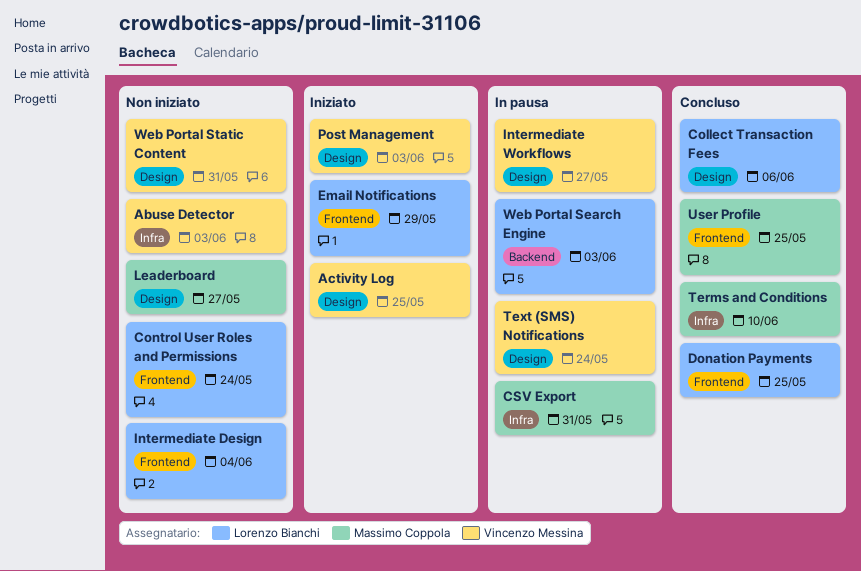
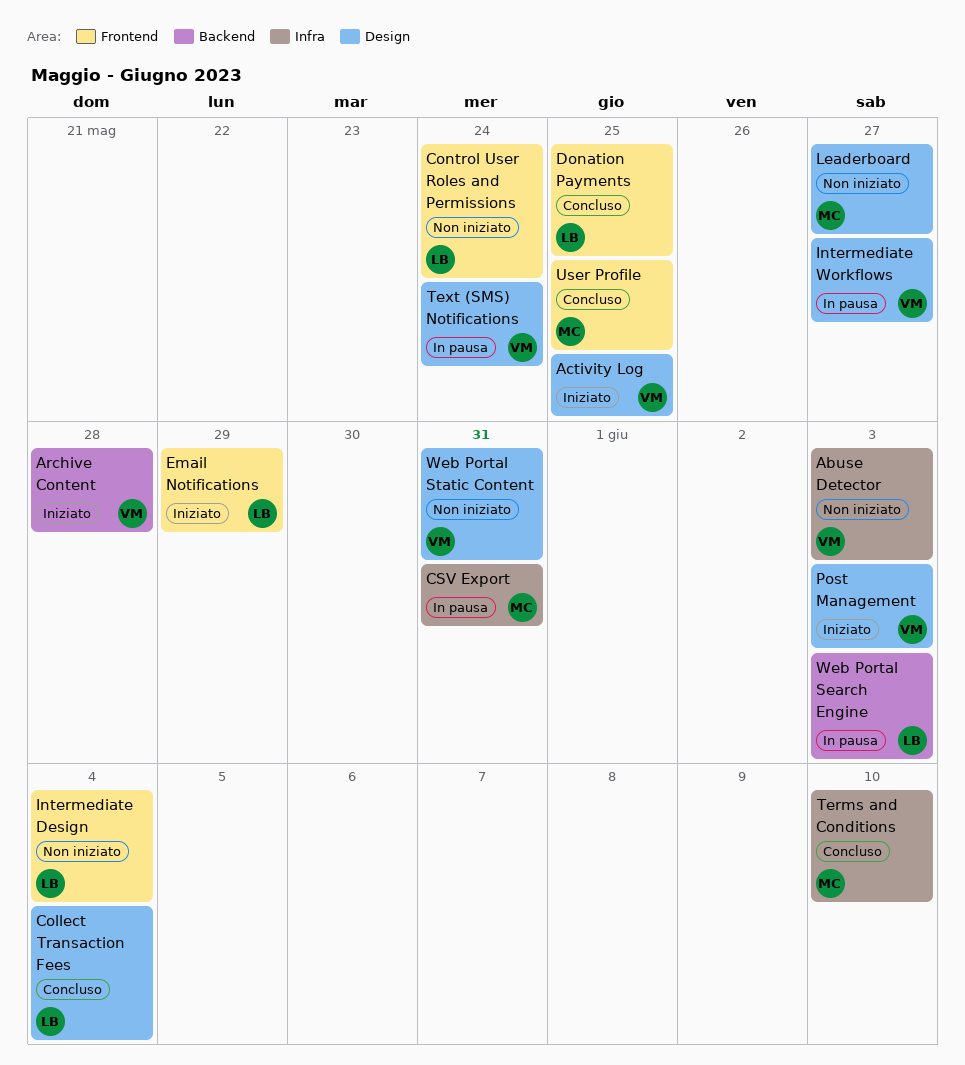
Archive Content: none -> present
Collect Transaction Fees, due: Jun 6 -> Jun 4

